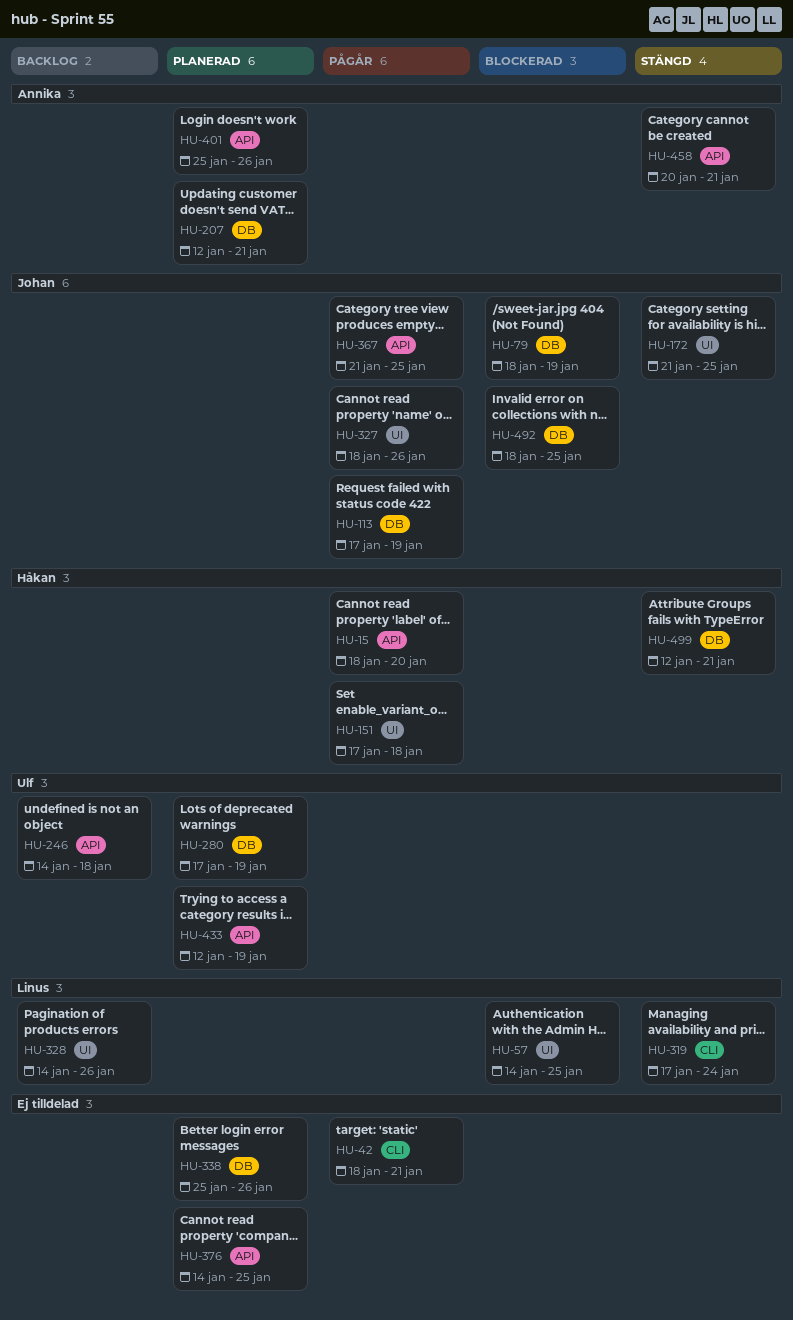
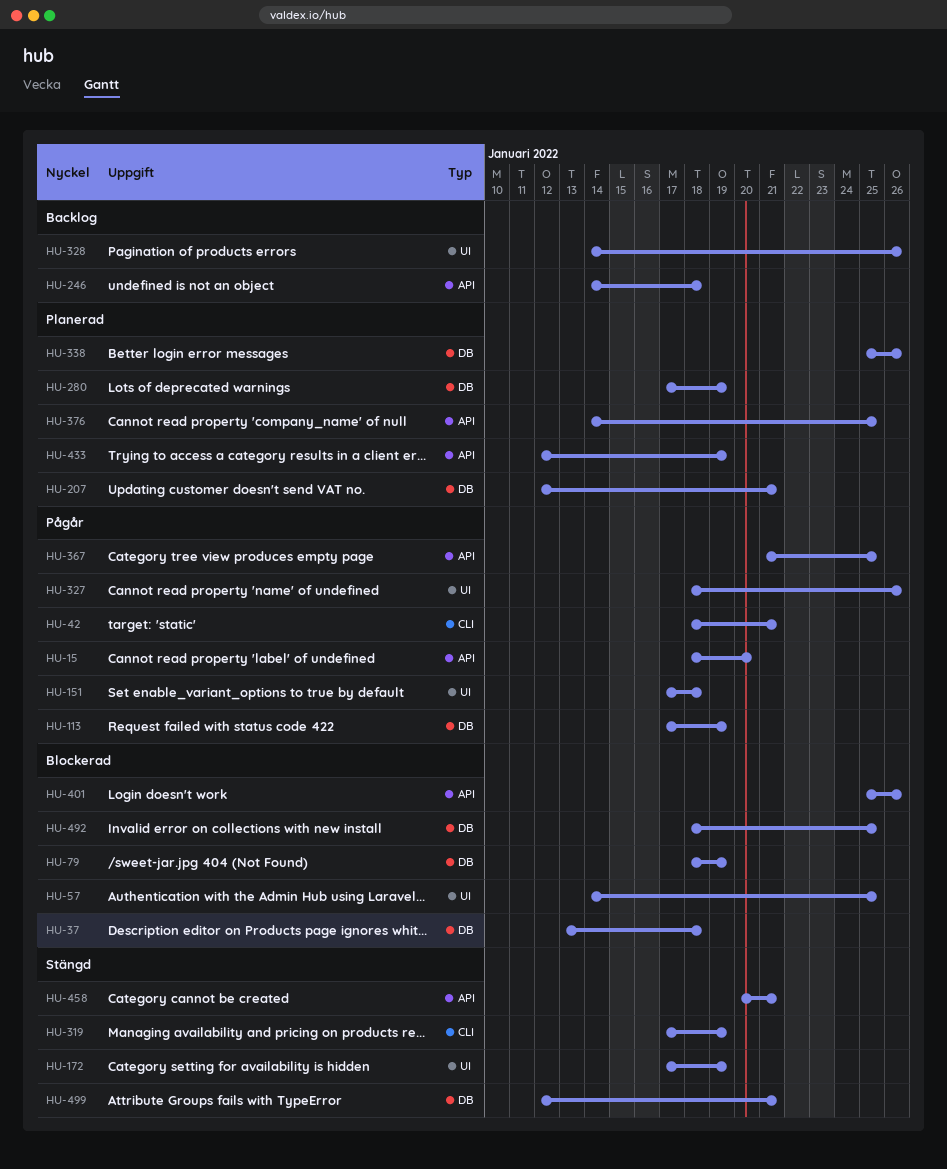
HU-37: none -> present
HU-172, start: Jan 21 -> Jan 17
HU-172, due: Jan 25 -> Jan 19
HU-319, due: Jan 24 -> Jan 19
HU-401, status: Planerad -> Blockerad

